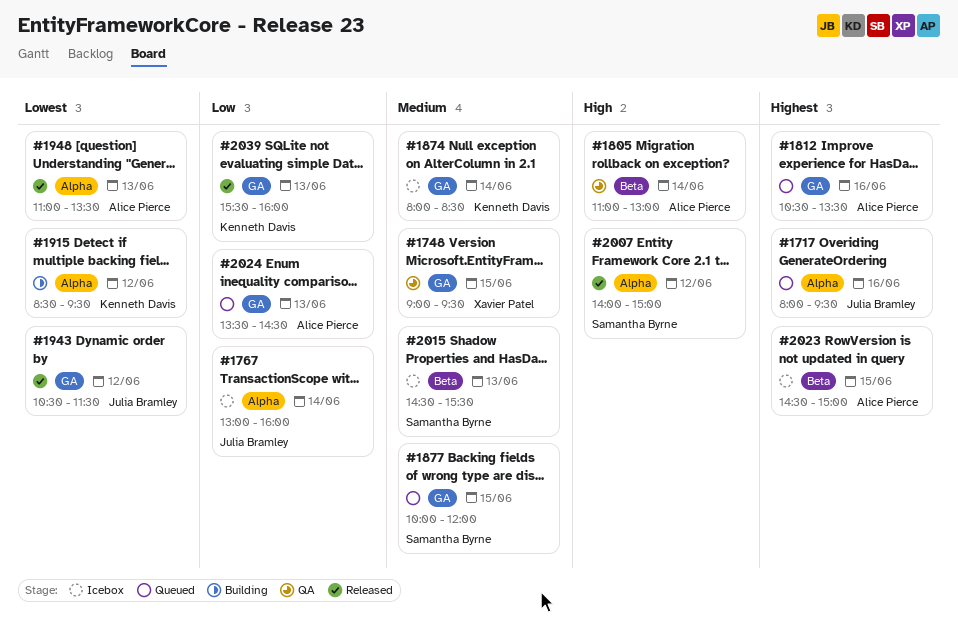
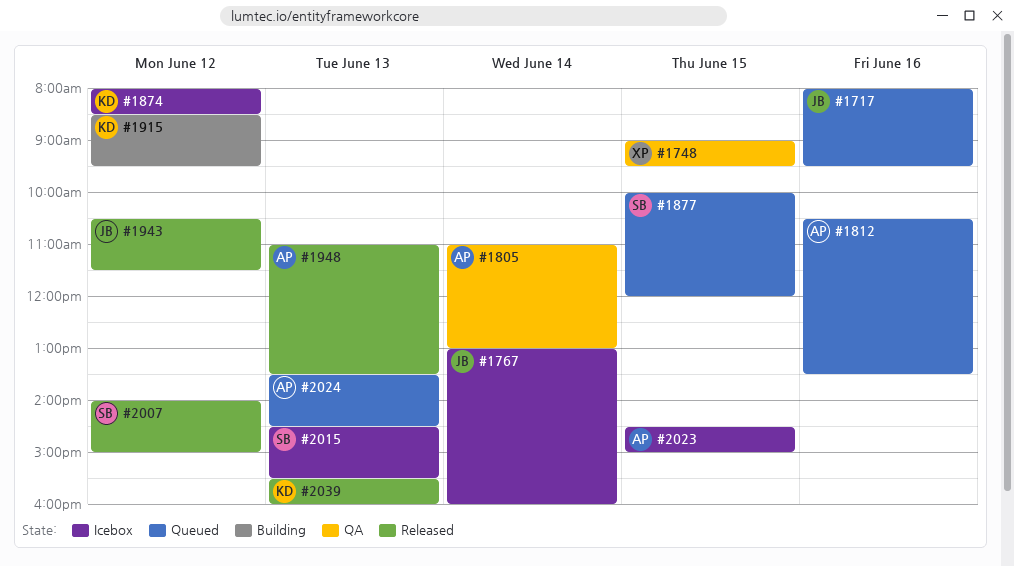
#1874, day: Jun 14 -> Jun 12

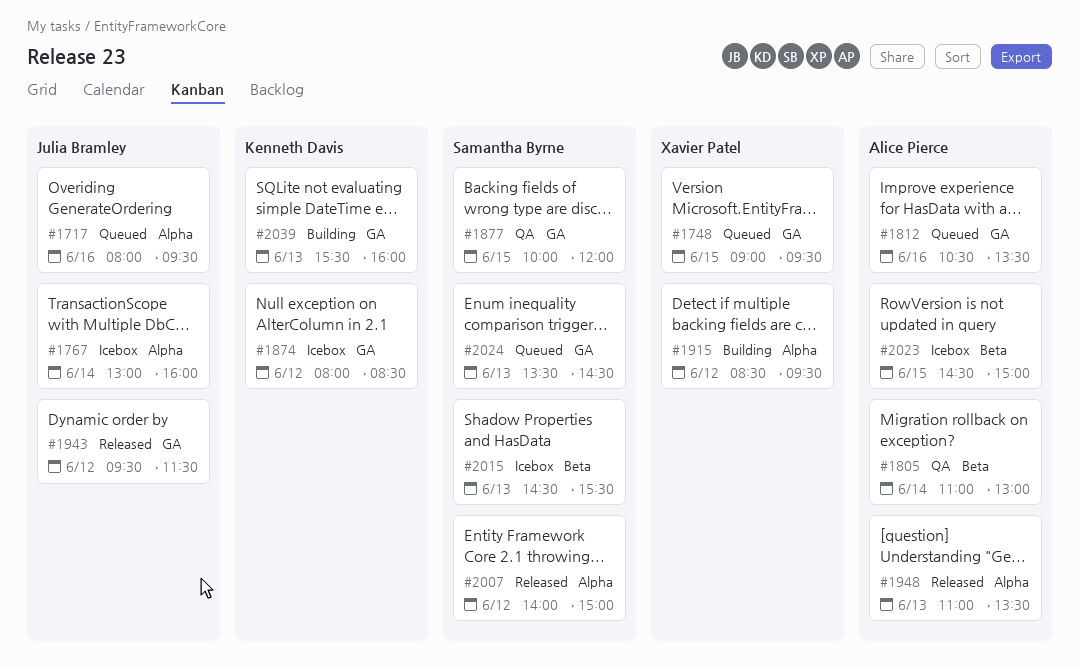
#1748, status: QA -> Queued
#1877, status: Queued -> QA
#1915, owner: Kenneth Davis -> Xavier Patel
#1943, begins: 10:30 -> 09:30
#2024, owner: Alice Pierce -> Samantha Byrne
#2039, status: Released -> Building

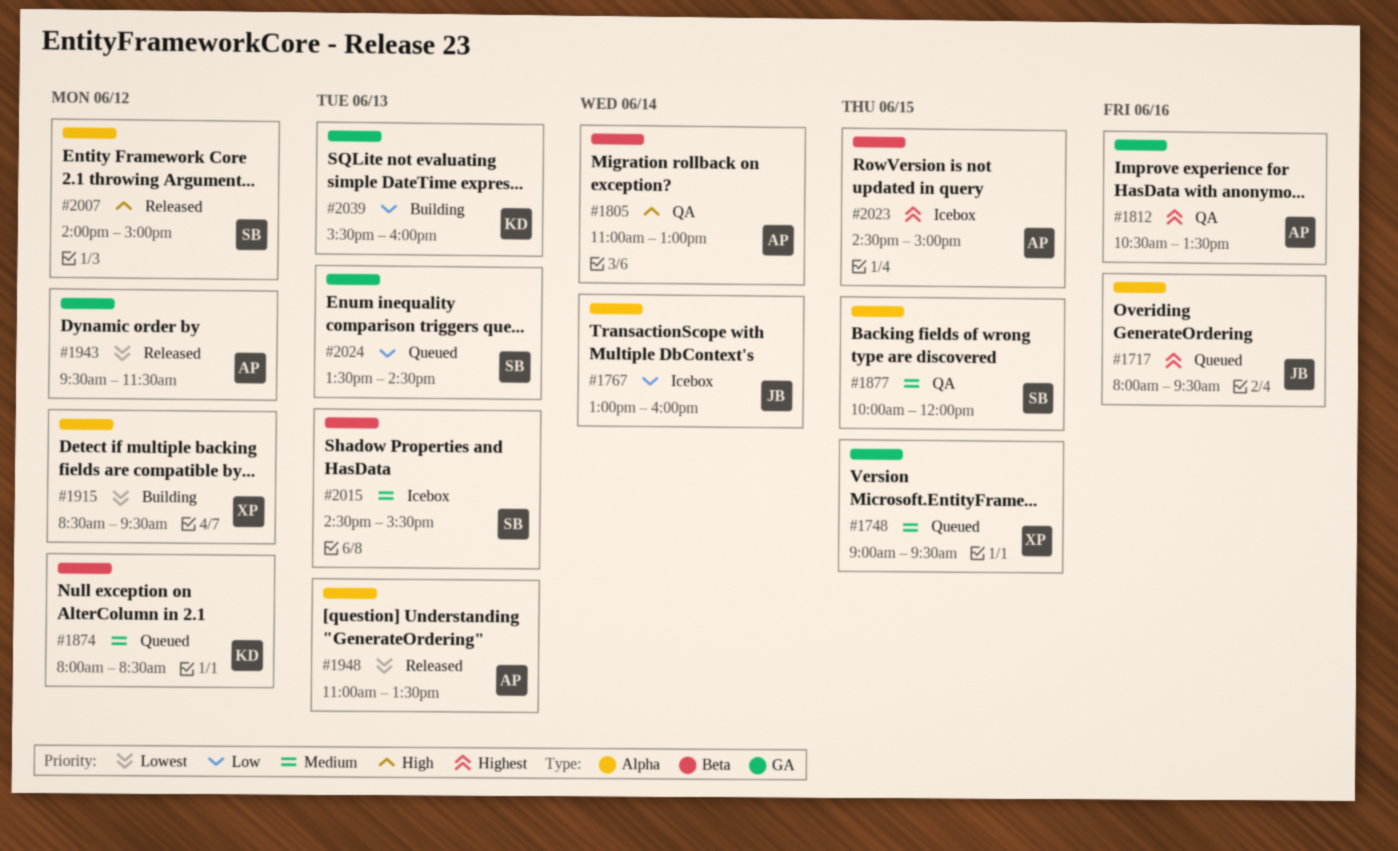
#1812, status: Queued -> QA
#1874, status: Icebox -> Queued
#1874, label: GA -> Beta
#1877, label: GA -> Alpha
#1943, owner: Julia Bramley -> Alice Pierce

